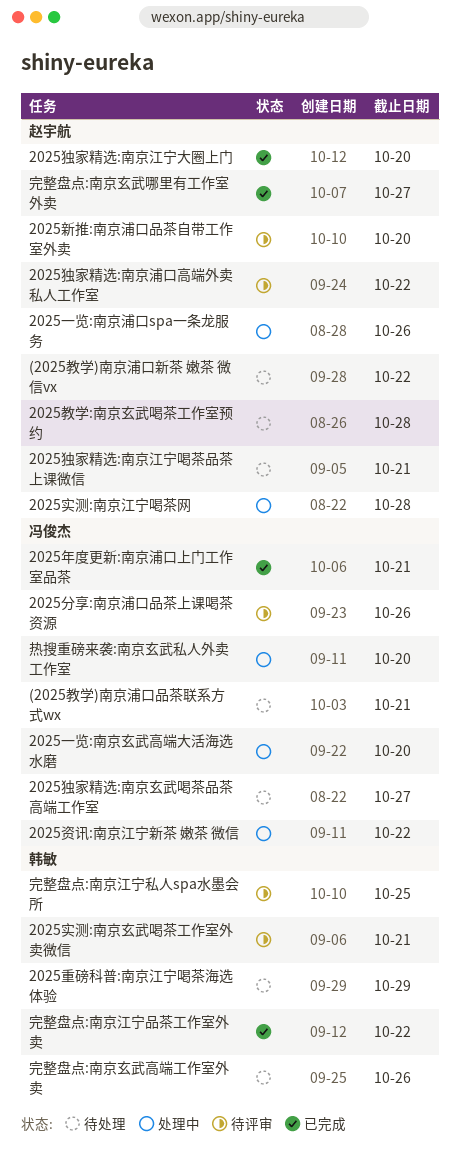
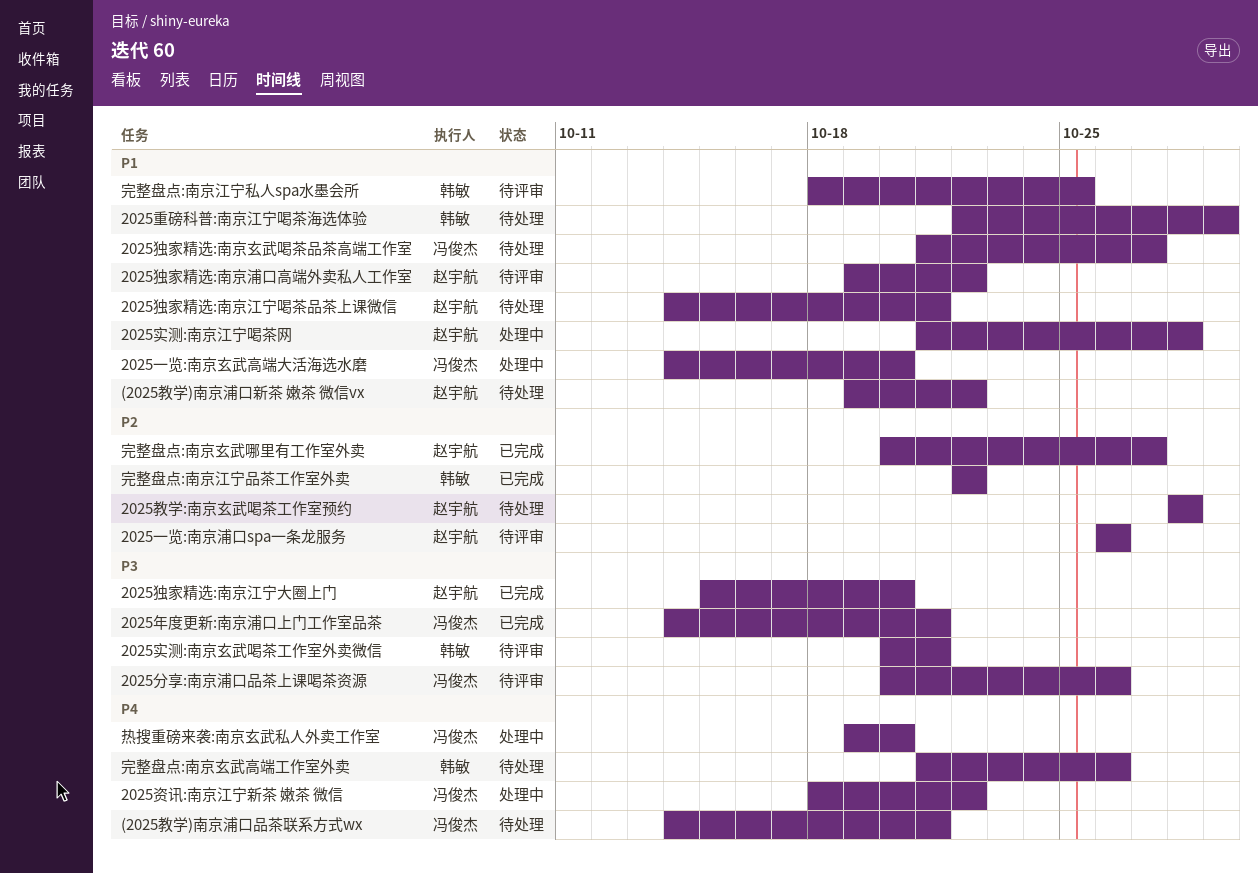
2025一览:南京浦口spa一条龙服务, status: 处理中 -> 待评审
2025新推:南京浦口品茶自带工作室外卖: present -> none

